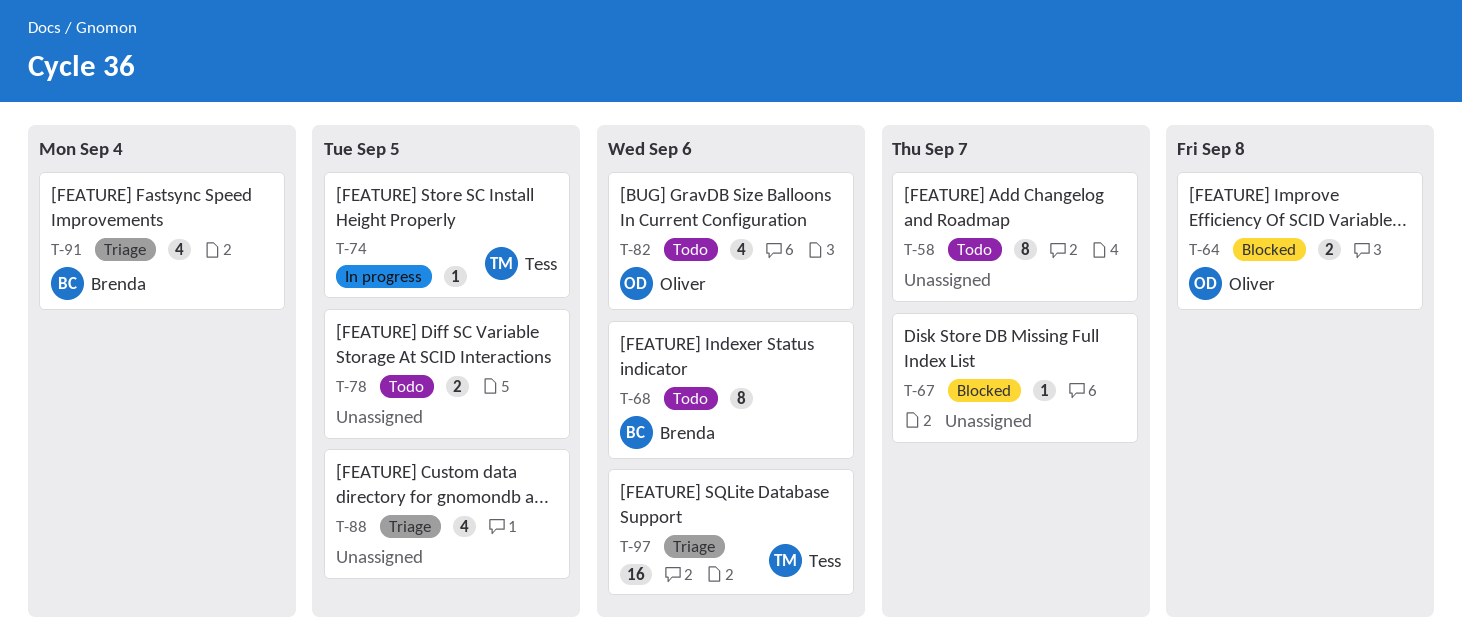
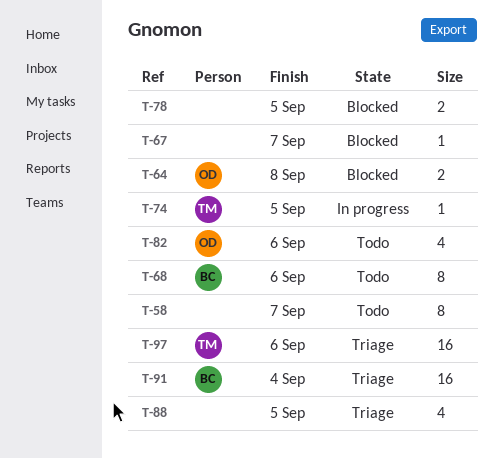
T-78, status: Todo -> Blocked
T-91, estimate: 4 -> 16

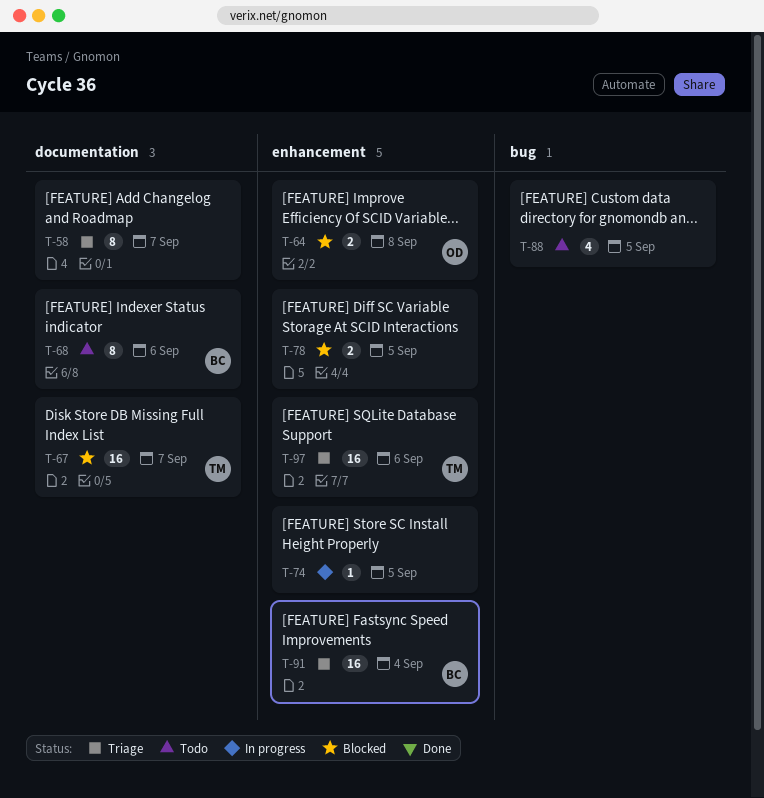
T-58, status: Todo -> Triage
T-67, owner: none -> TM
T-67, estimate: 1 -> 16
T-74, owner: TM -> none
T-82: present -> none
T-88, status: Triage -> Todo

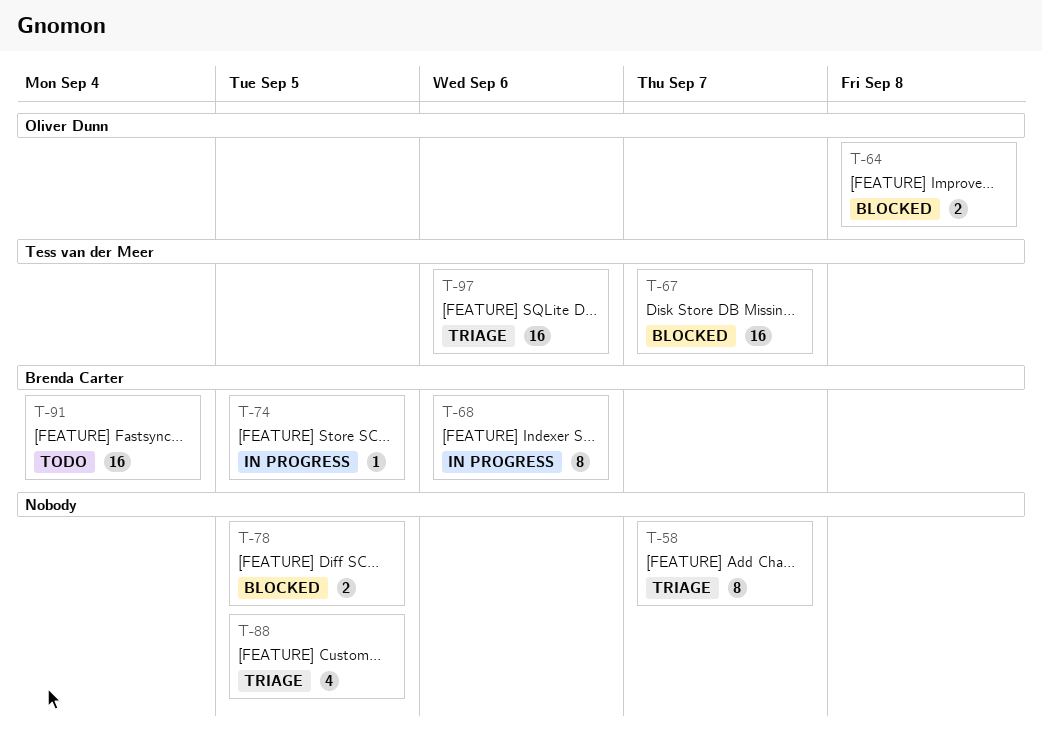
T-68, status: Todo -> In progress
T-74, owner: none -> Brenda Carter
T-88, status: Todo -> Triage
T-91, status: Triage -> Todo

